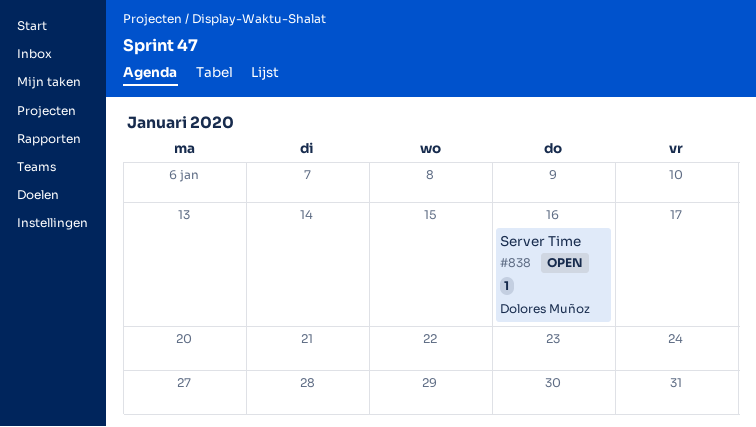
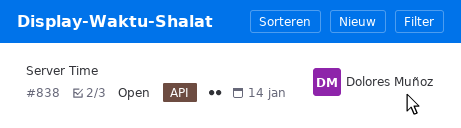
#838, estimate: 1 -> 2
#838, due: Jan 16 -> Jan 14

